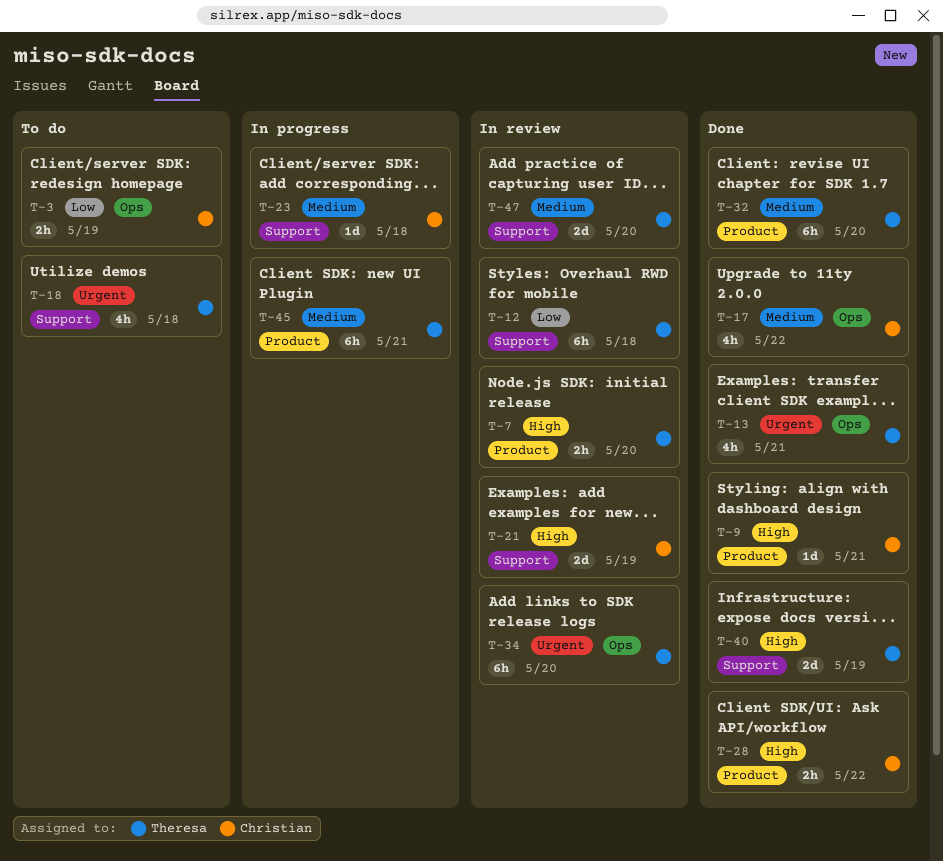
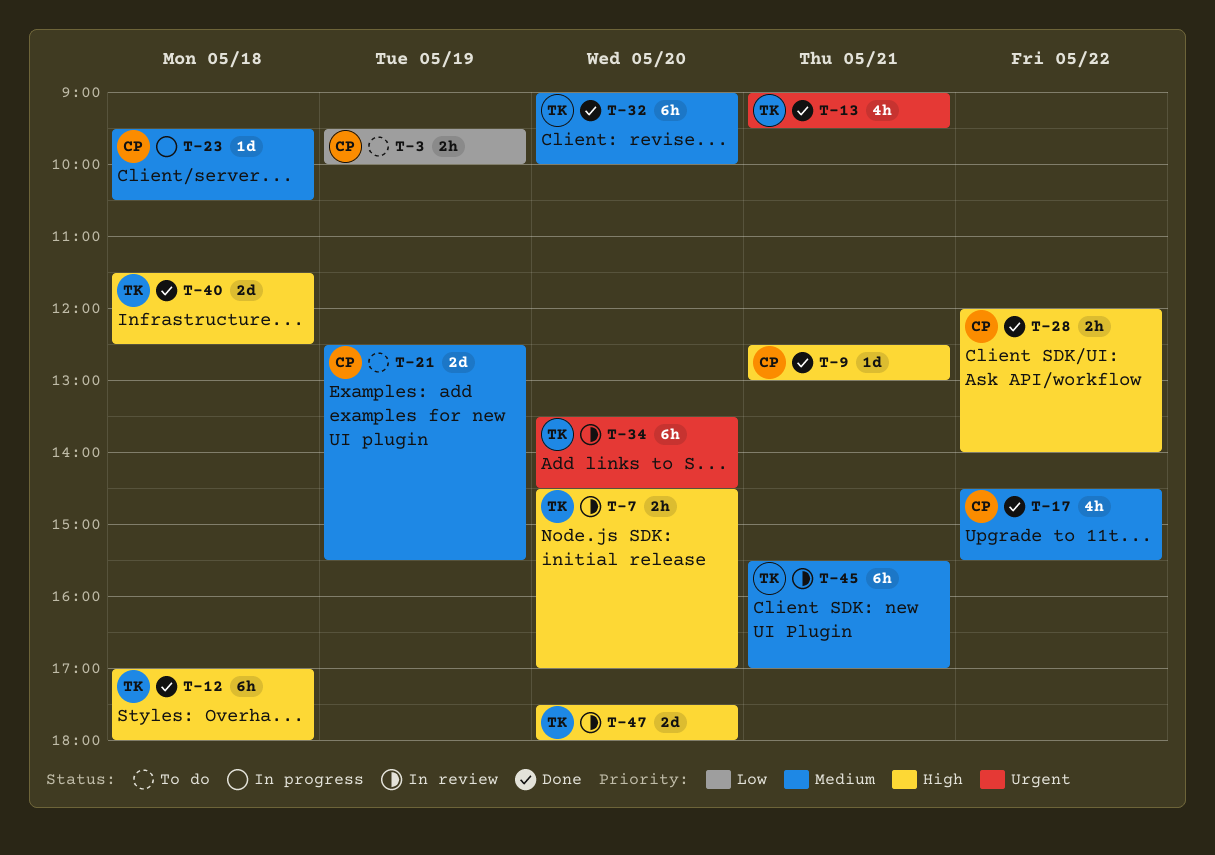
T-12, status: In review -> Done
T-12, priority: Low -> High
T-18: present -> none
T-21, status: In review -> To do
T-21, priority: High -> Medium
T-40, day: May 19 -> May 18
T-45, status: In progress -> In review
T-47, priority: Medium -> High

